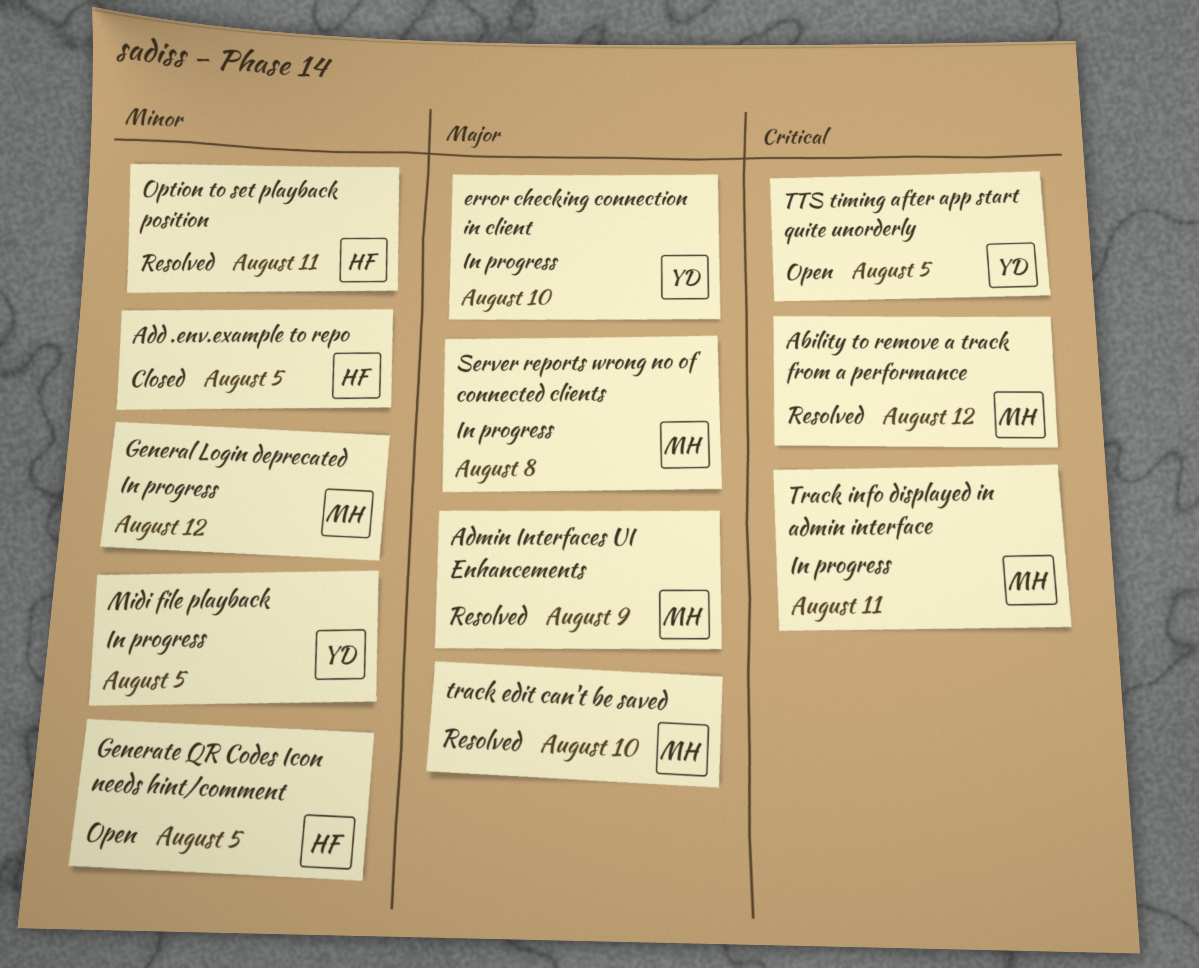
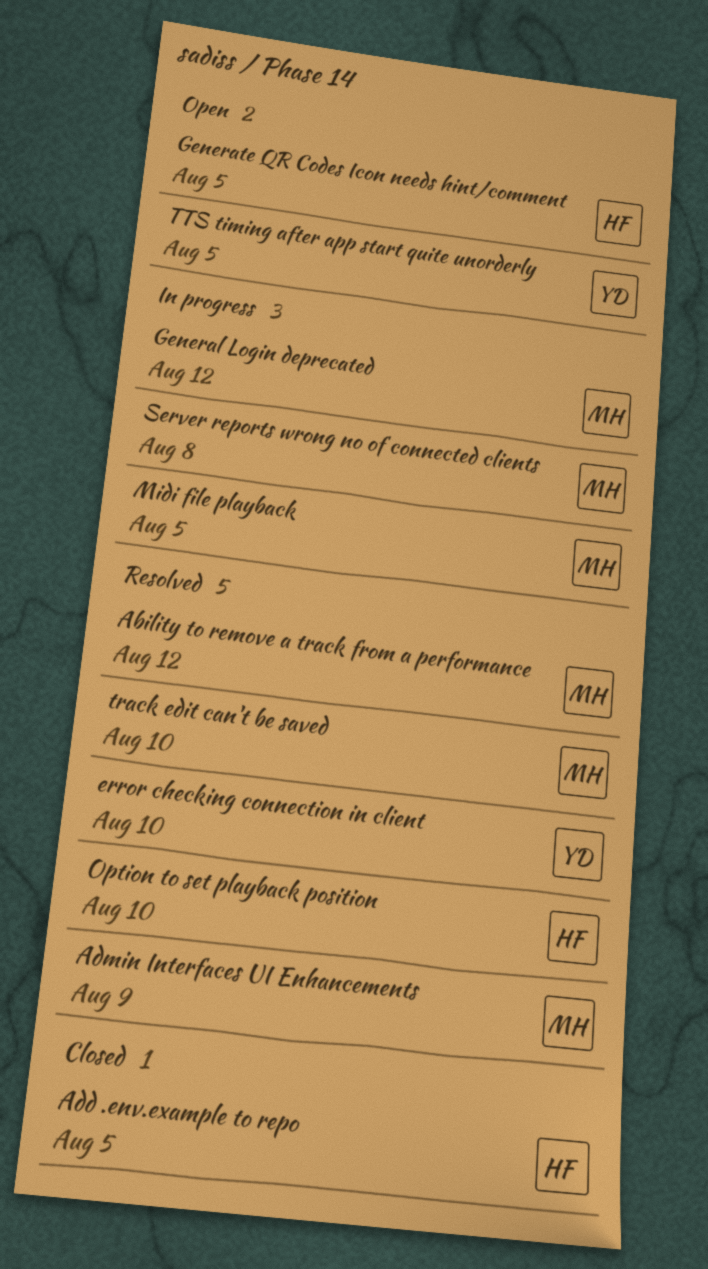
error checking connection in client, status: In progress -> Resolved
Midi file playback, owner: YD -> MH
Option to set playback position, due: Aug 11 -> Aug 10
Track info displayed in admin interface: present -> none

